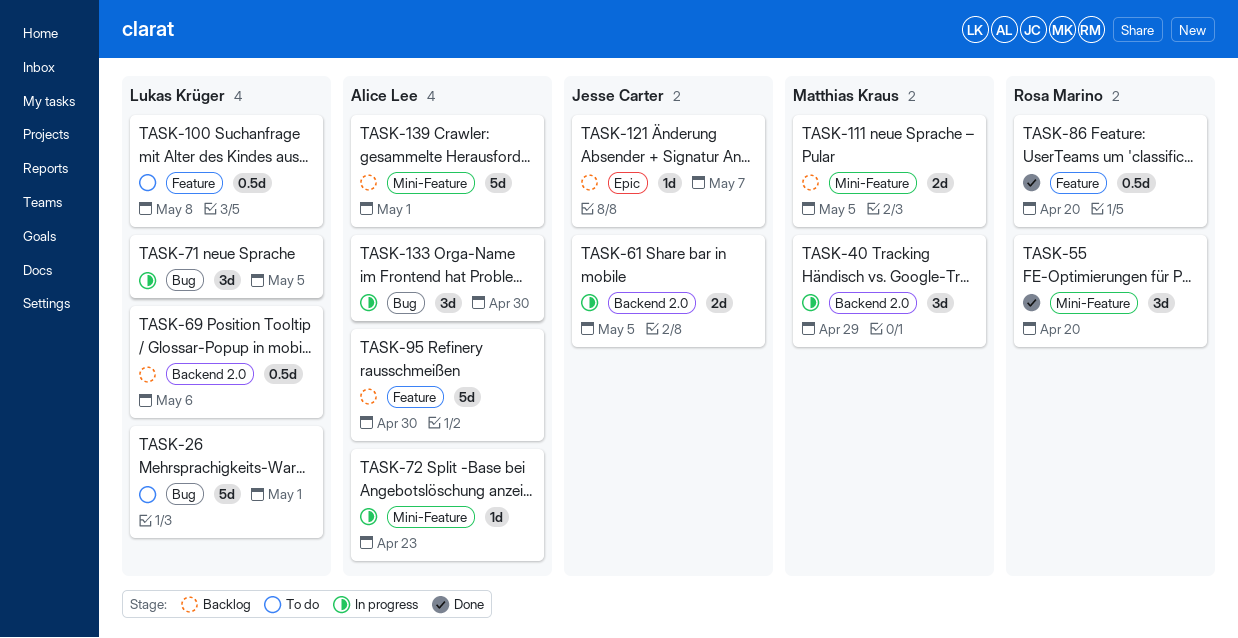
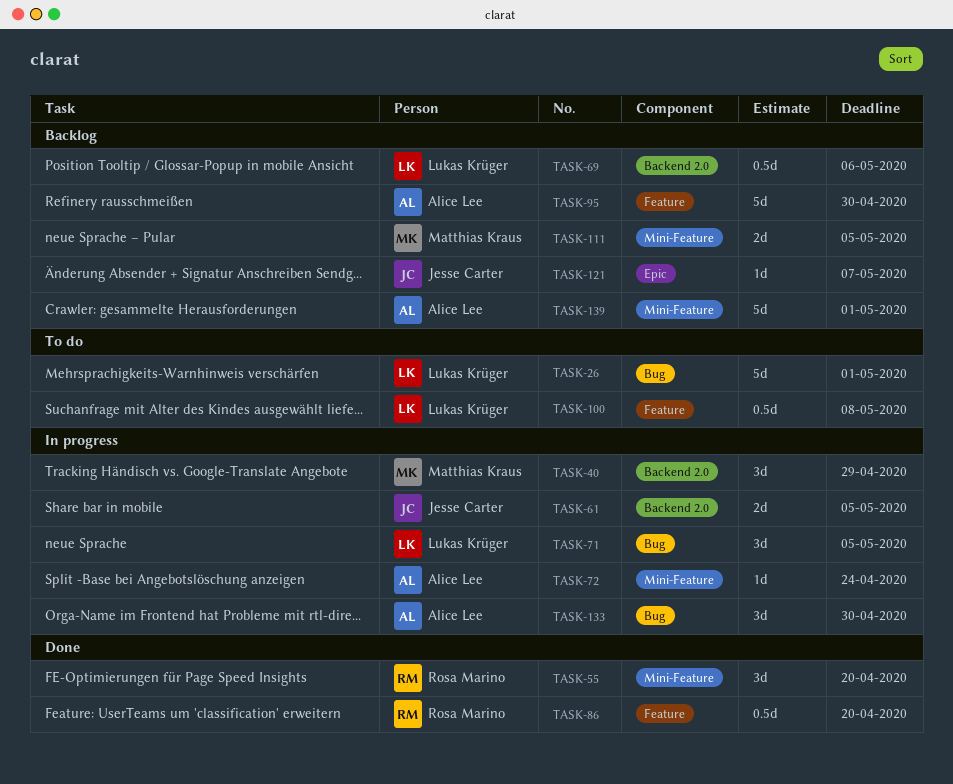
TASK-72, due: Apr 23 -> Apr 24

